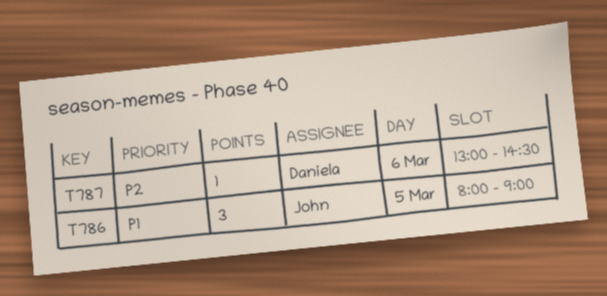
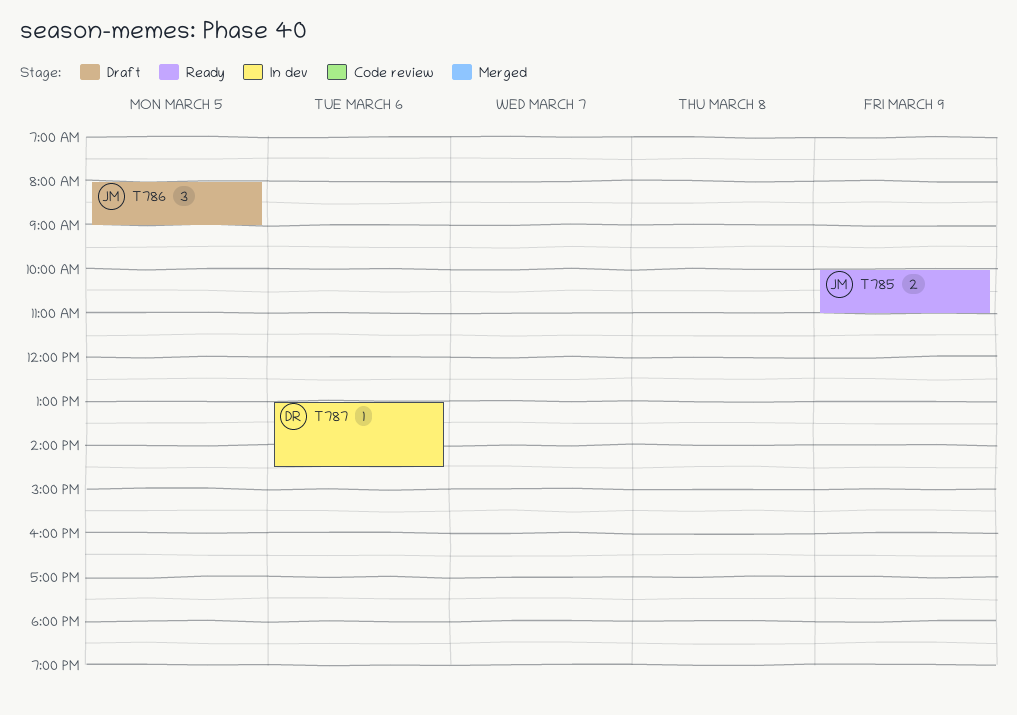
T785: none -> present

